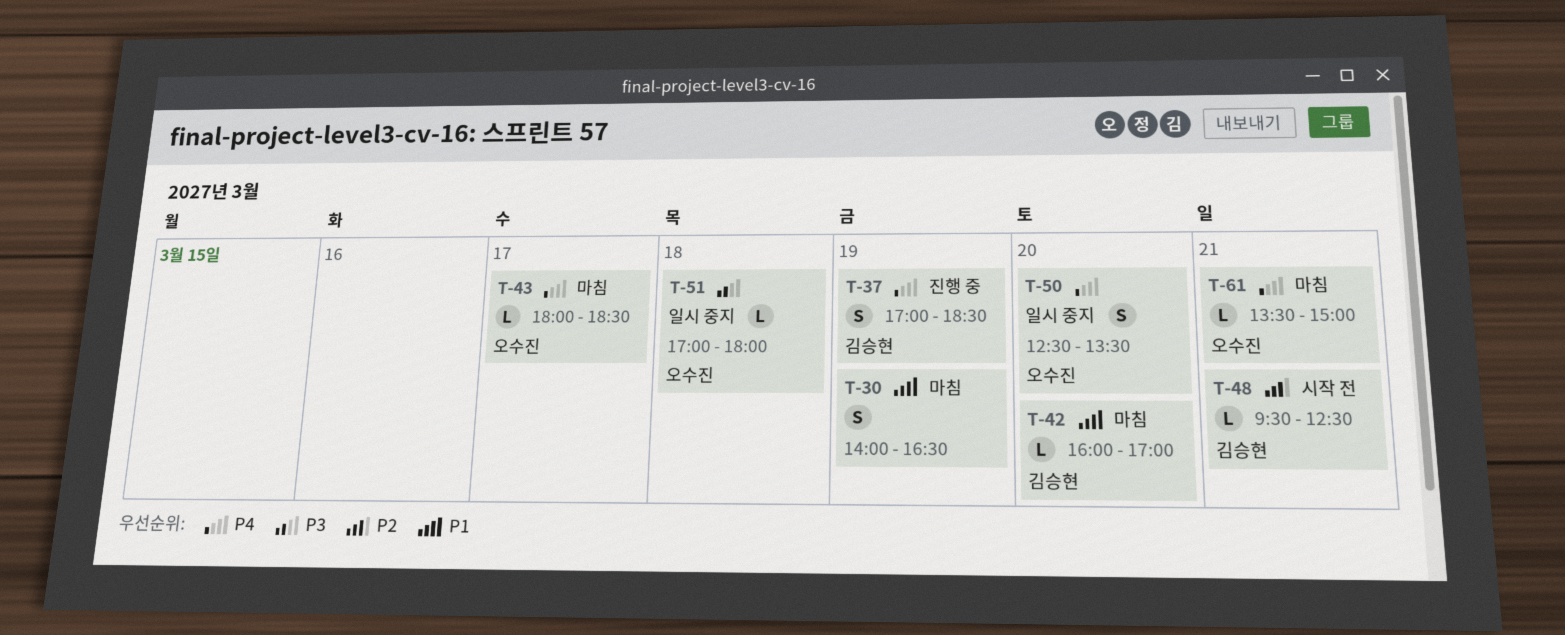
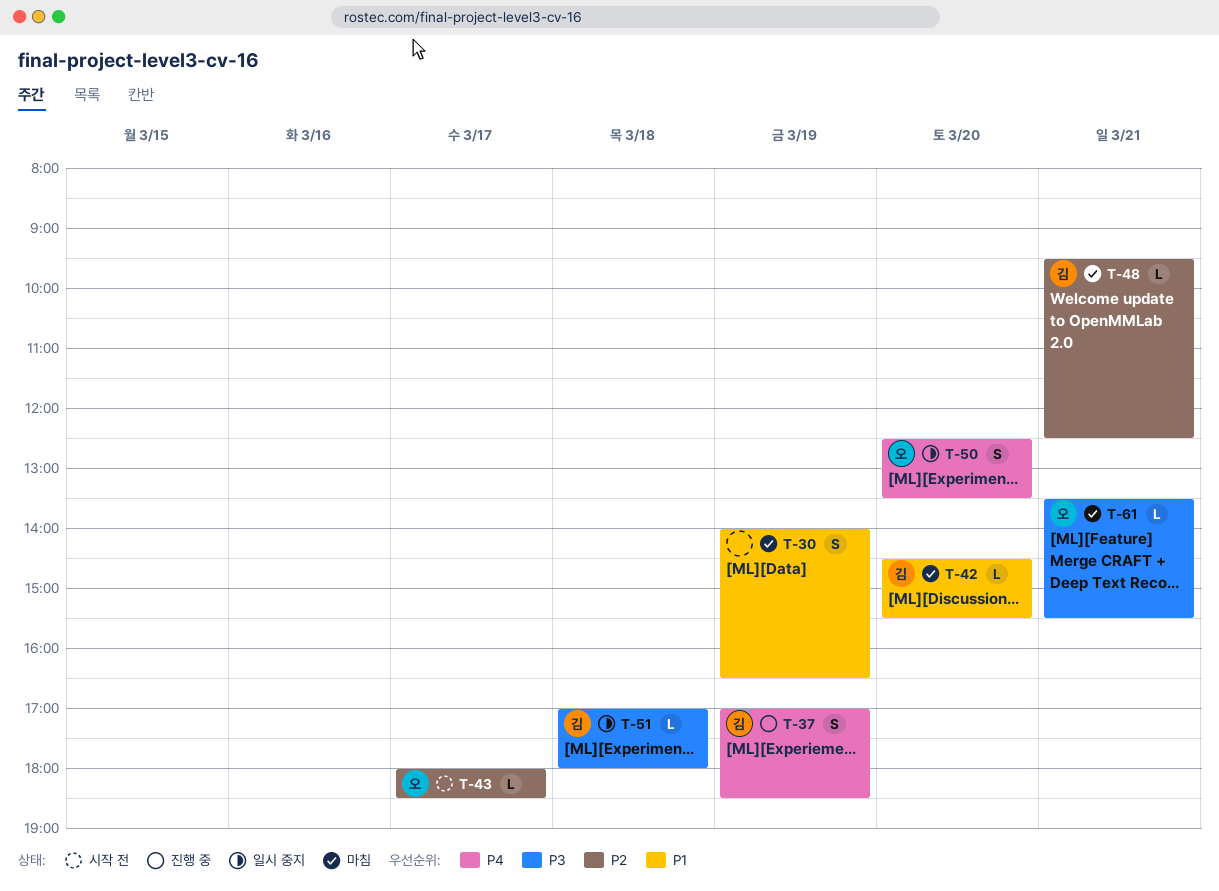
T-42, begins: 16:00 -> 14:30
T-42, ends: 17:00 -> 15:30
T-43, status: 마침 -> 시작 전
T-43, priority: P4 -> P2
T-48, status: 시작 전 -> 마침
T-51, owner: 오수진 -> 김승현
T-61, priority: P4 -> P3
T-61, ends: 15:00 -> 15:30

